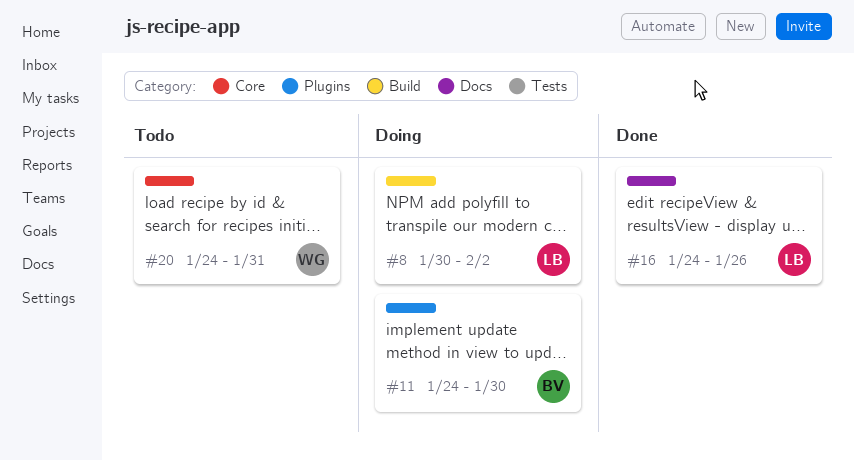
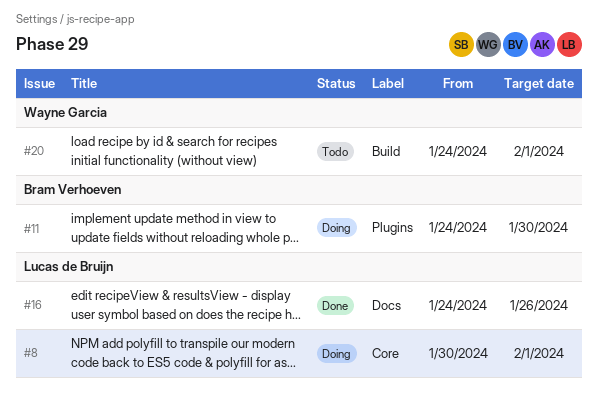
#8, label: Build -> Core
#8, due: Feb 2 -> Feb 1
#20, label: Core -> Build
#20, due: Jan 31 -> Feb 1

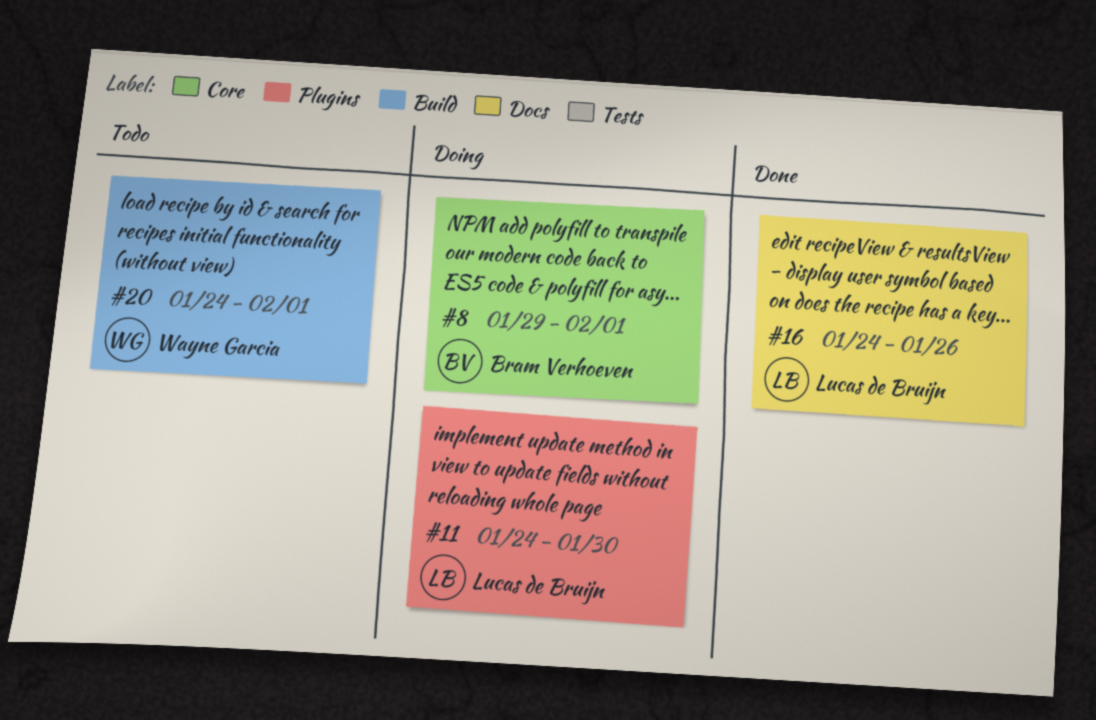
#8, owner: Lucas de Bruijn -> Bram Verhoeven
#8, start: Jan 30 -> Jan 29
#11, owner: Bram Verhoeven -> Lucas de Bruijn

